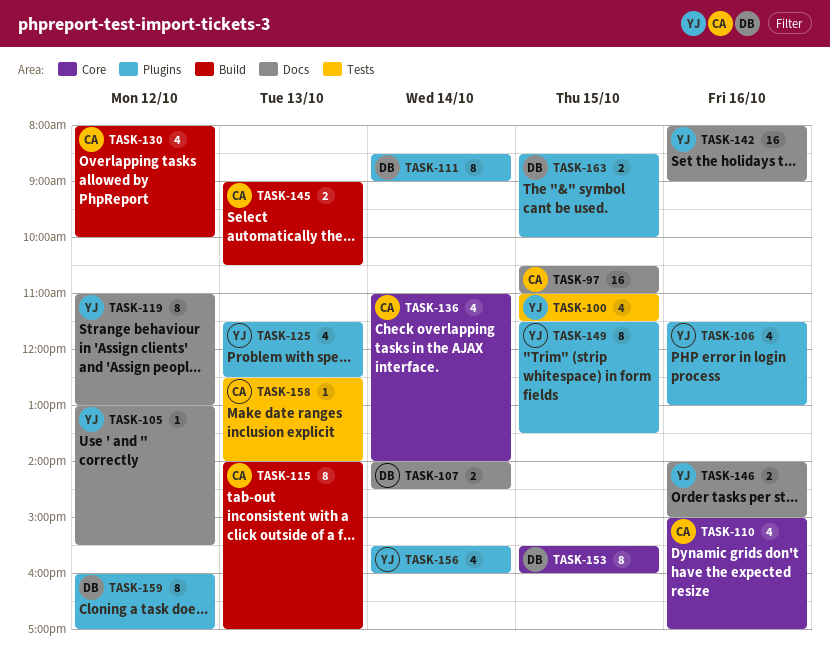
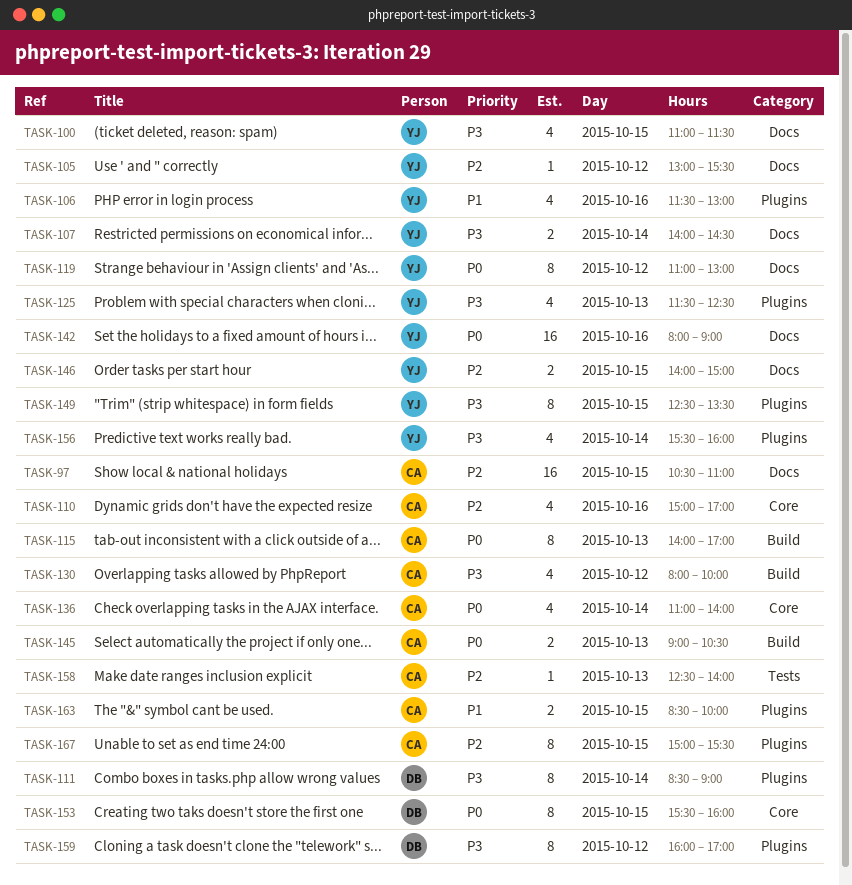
TASK-100, label: Tests -> Docs
TASK-107, owner: DB -> YJ
TASK-146, day: Oct 16 -> Oct 15
TASK-149, begins: 11:30 -> 12:30
TASK-163, owner: DB -> CA
TASK-167: none -> present

